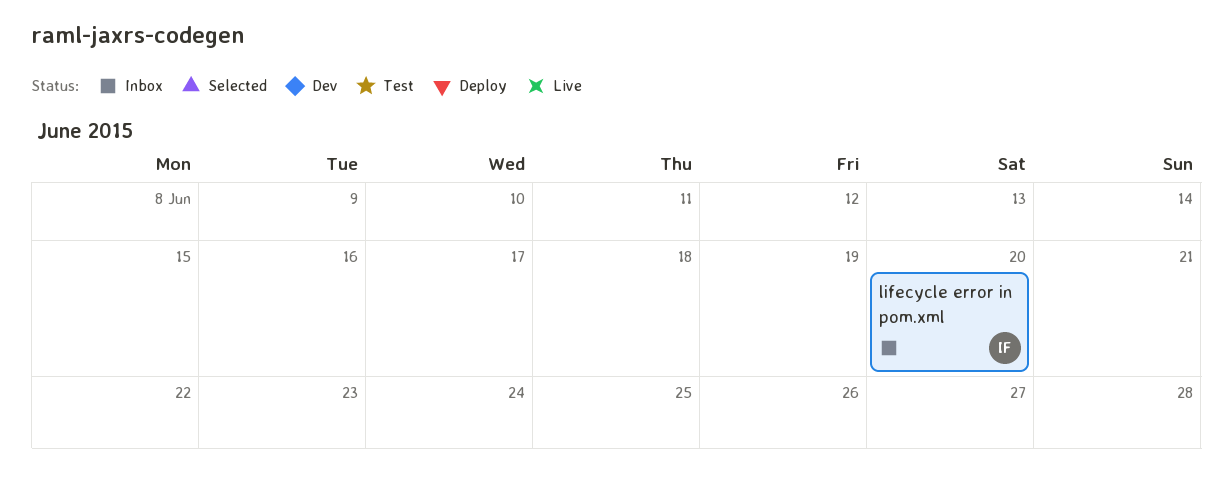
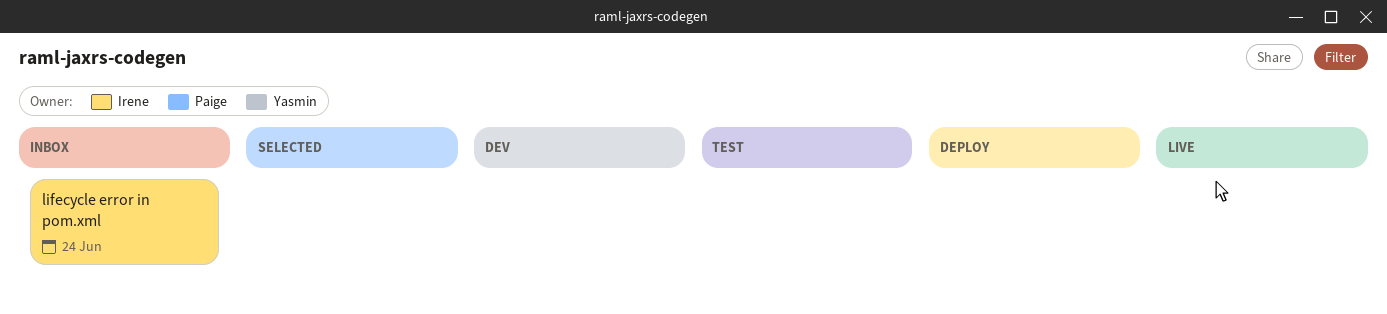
lifecycle error in pom.xml, due: Jun 20 -> Jun 24

